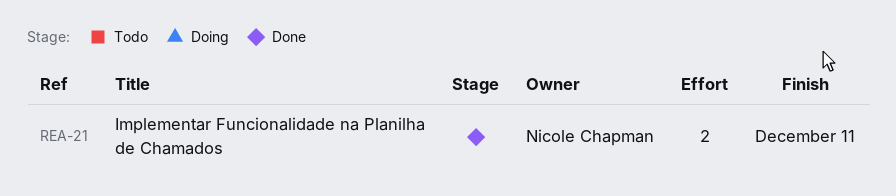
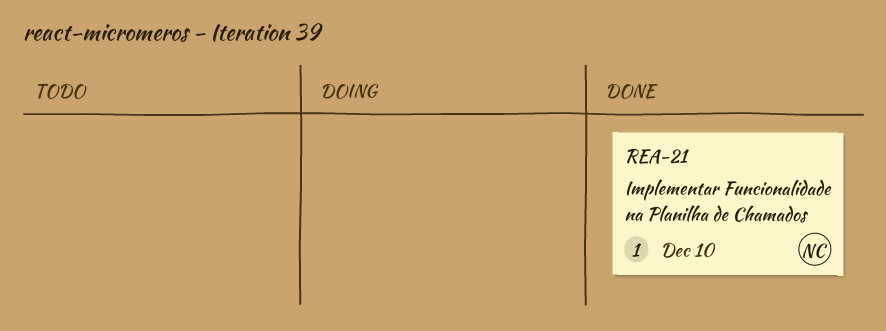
REA-21, estimate: 2 -> 1
REA-21, due: Dec 11 -> Dec 10

